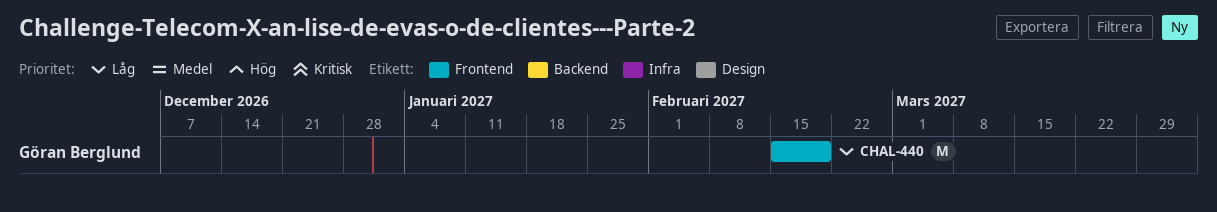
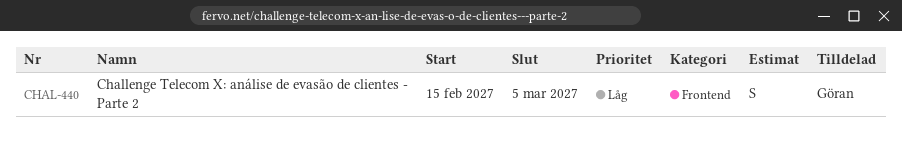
CHAL-440, estimate: M -> S
CHAL-440, due: Feb 19 -> Mar 5

